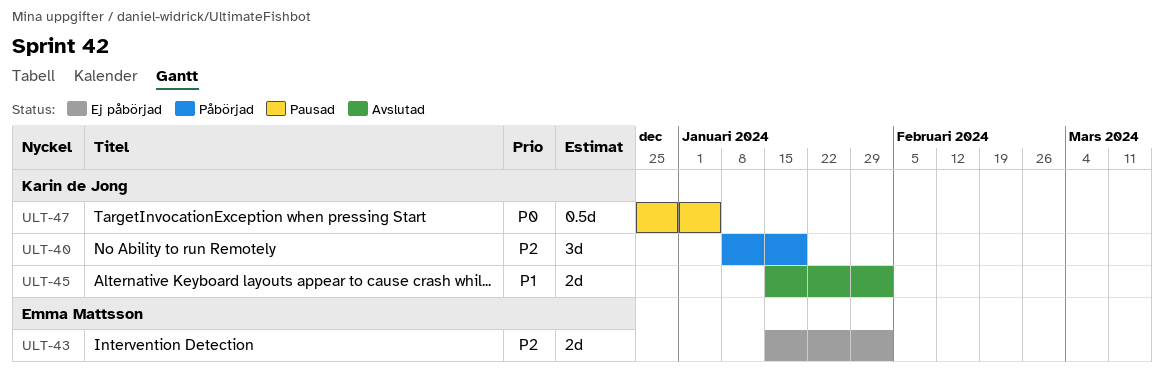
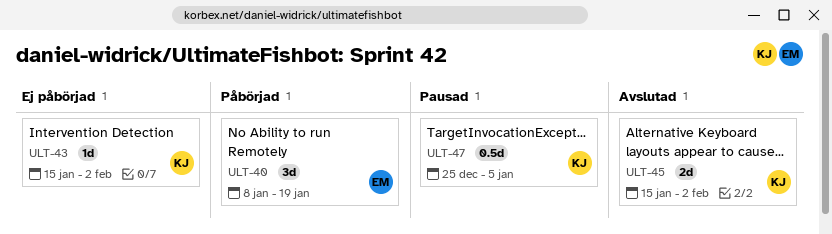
ULT-40, owner: Karin de Jong -> Emma Mattsson
ULT-43, owner: Emma Mattsson -> Karin de Jong
ULT-43, estimate: 2d -> 1d

